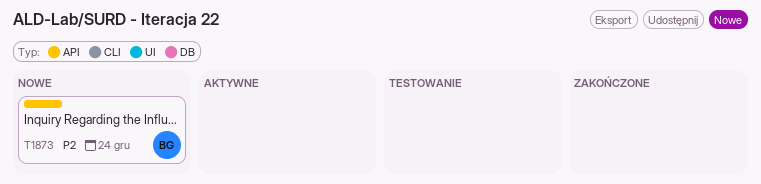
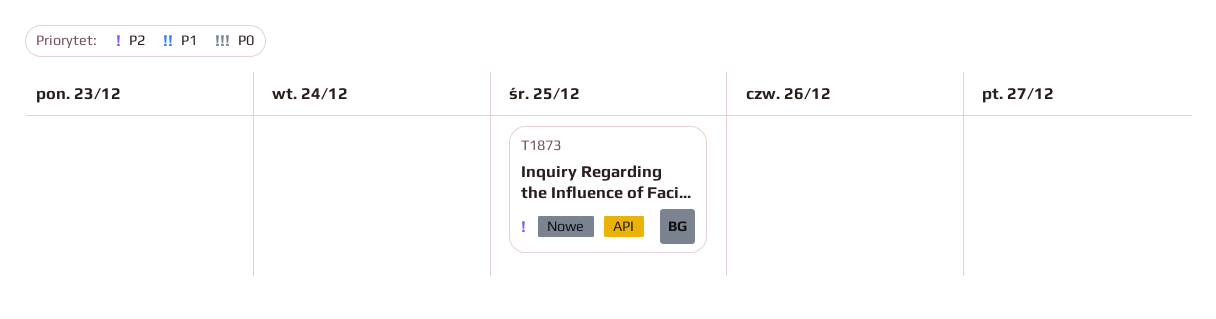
T1873, due: Dec 24 -> Dec 25

